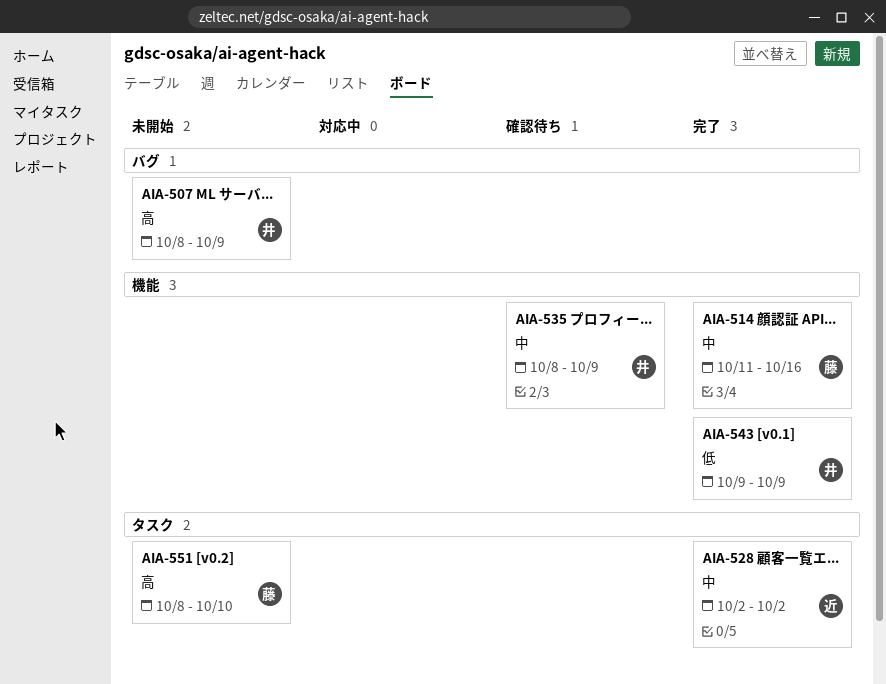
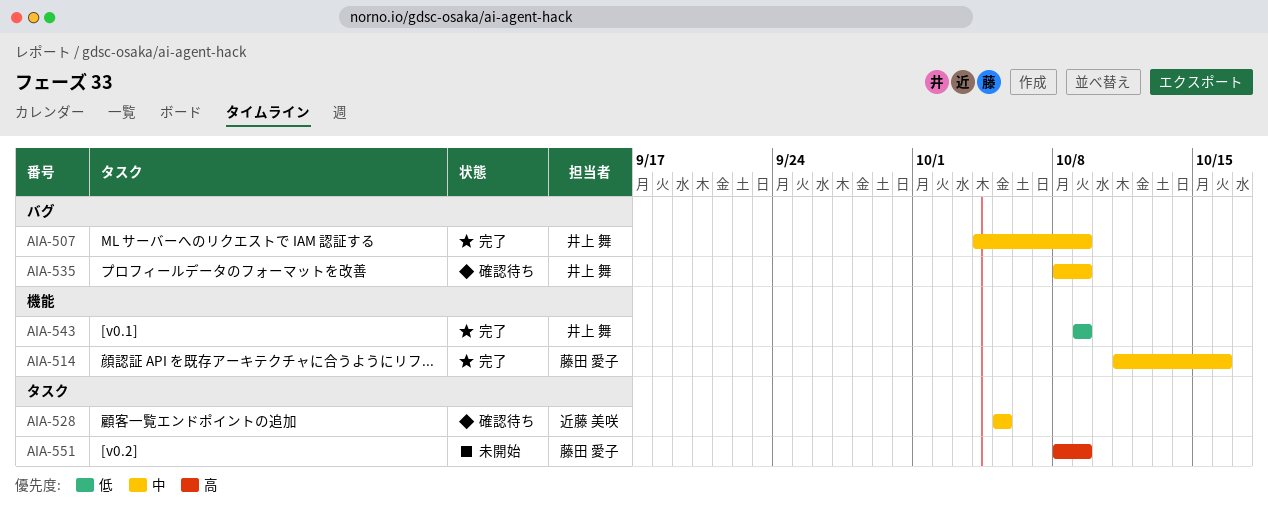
AIA-507, status: 未開始 -> 完了
AIA-507, priority: 高 -> 中
AIA-507, start: Oct 8 -> Oct 4
AIA-528, status: 完了 -> 確認待ち
AIA-528, start: Oct 2 -> Oct 5
AIA-528, due: Oct 2 -> Oct 5
AIA-535, label: 機能 -> バグ
AIA-551, due: Oct 10 -> Oct 9

